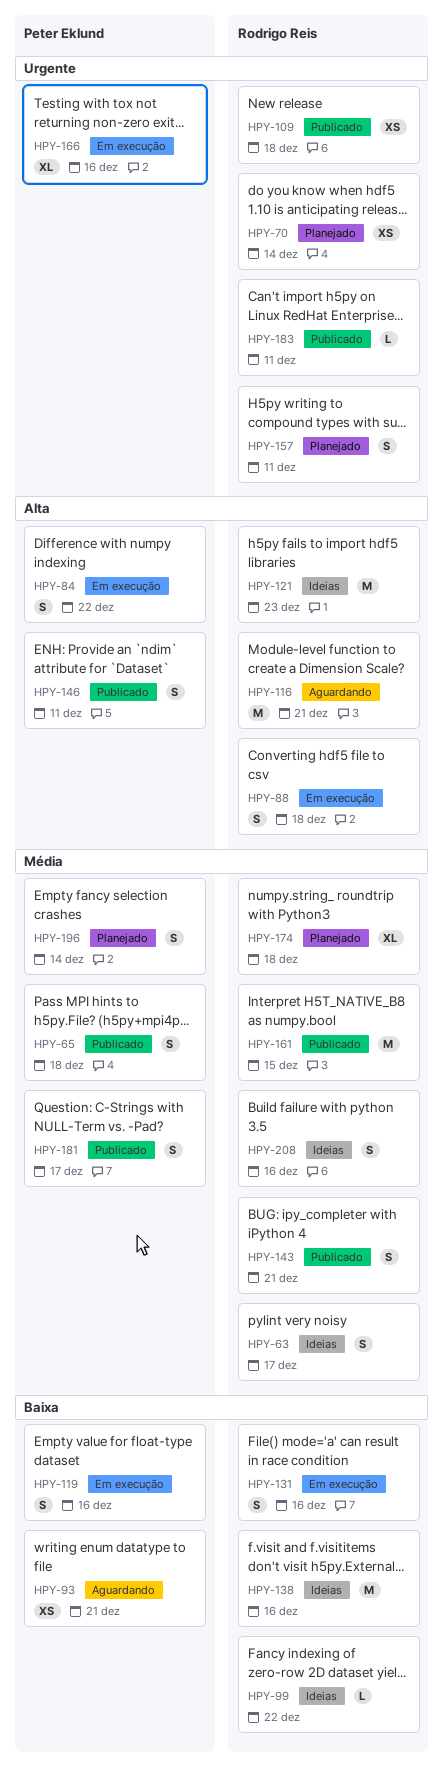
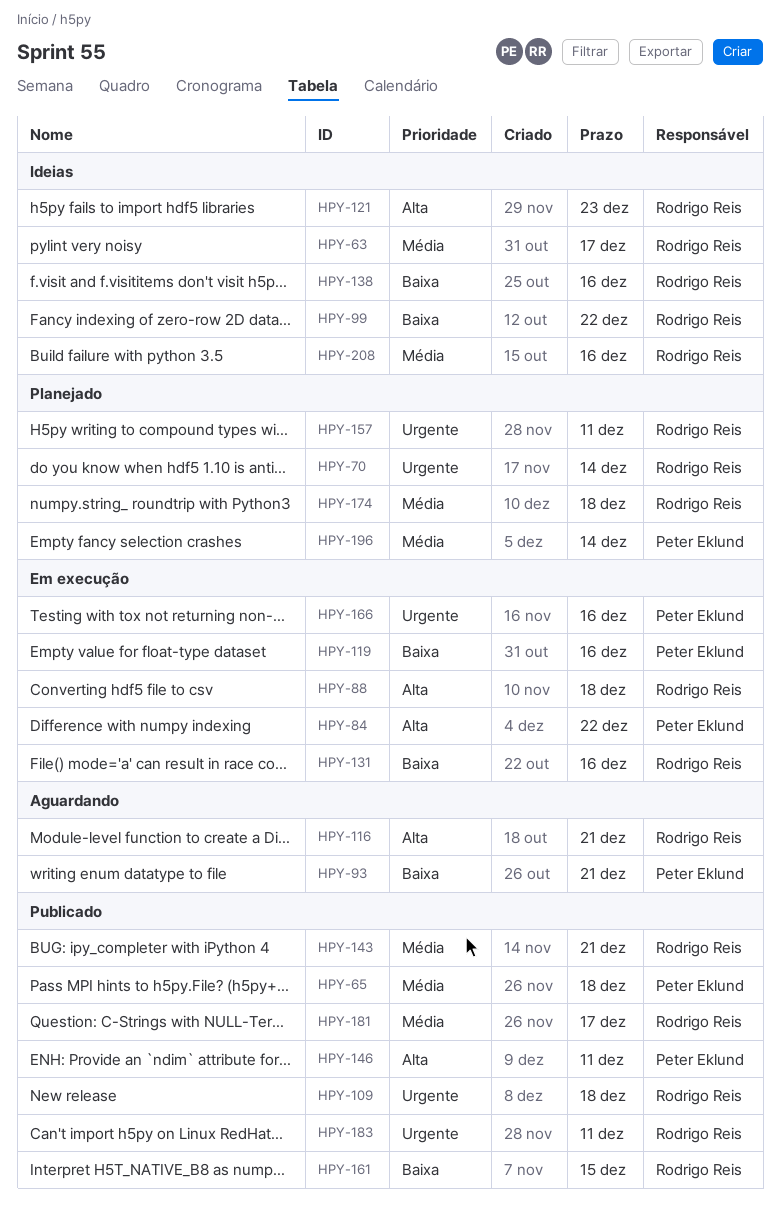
HPY-161, priority: Média -> Baixa
HPY-181, owner: Peter Eklund -> Rodrigo Reis

